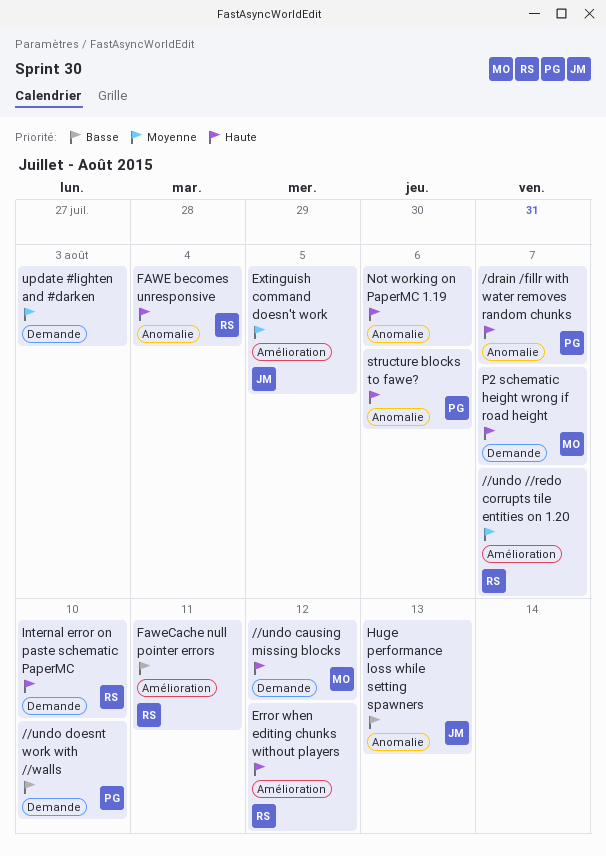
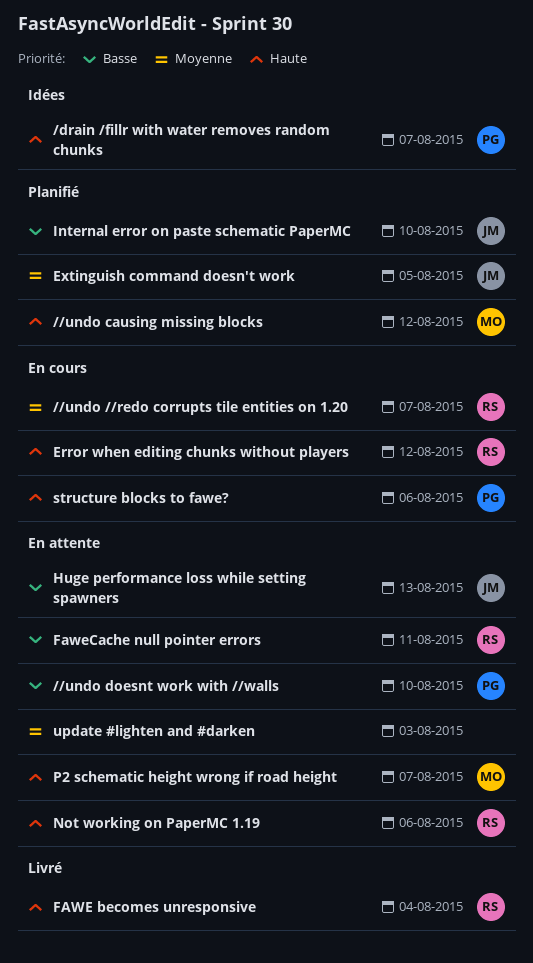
Internal error on paste schematic PaperMC, owner: RS -> JM
Internal error on paste schematic PaperMC, priority: Haute -> Basse
Not working on PaperMC 1.19, owner: none -> RS

